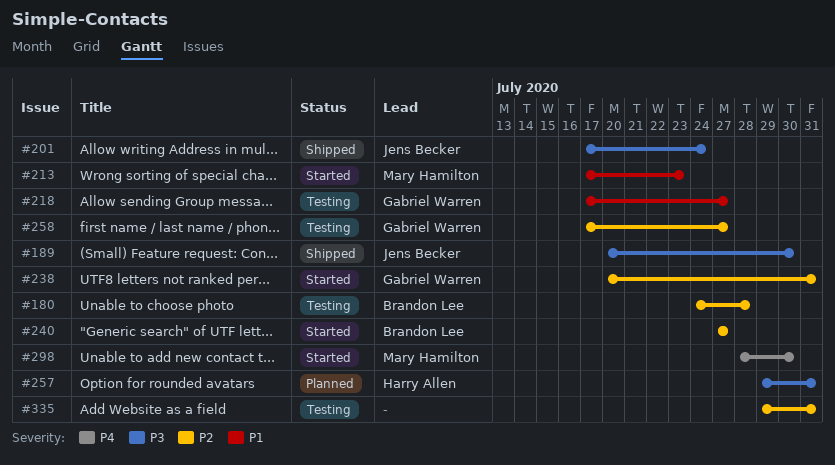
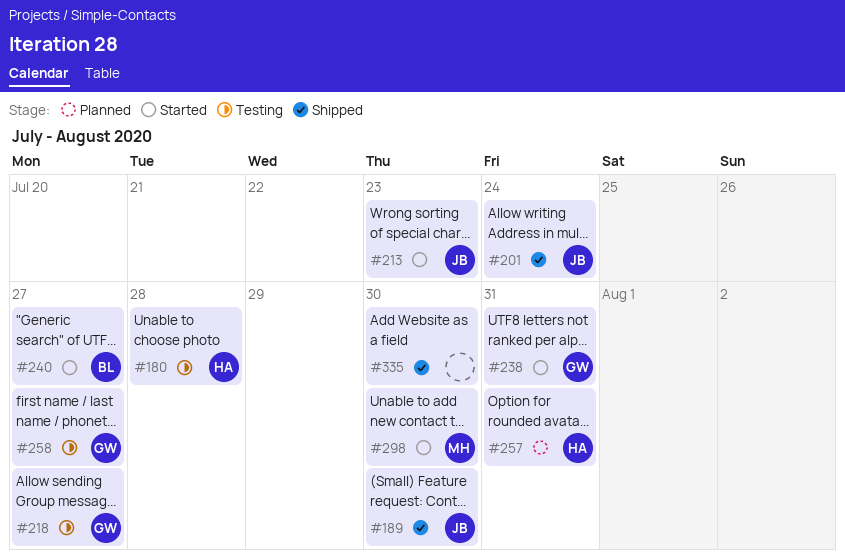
#180, owner: Brandon Lee -> Harry Allen
#213, owner: Mary Hamilton -> Jens Becker
#335, status: Testing -> Shipped
#335, due: Jul 31 -> Jul 30

